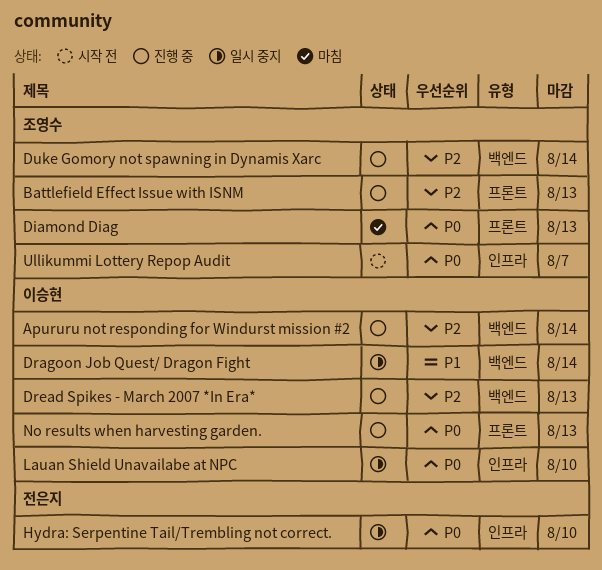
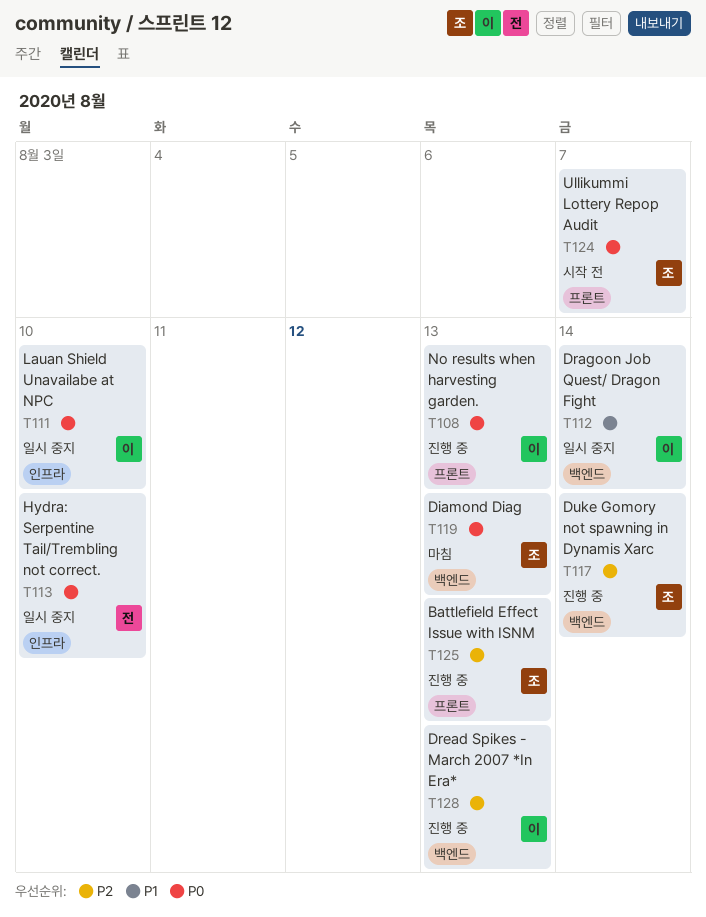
Apururu not responding for Windurst mission #2: present -> none
Diamond Diag, label: 프론트 -> 백엔드
Ullikummi Lottery Repop Audit, label: 인프라 -> 프론트

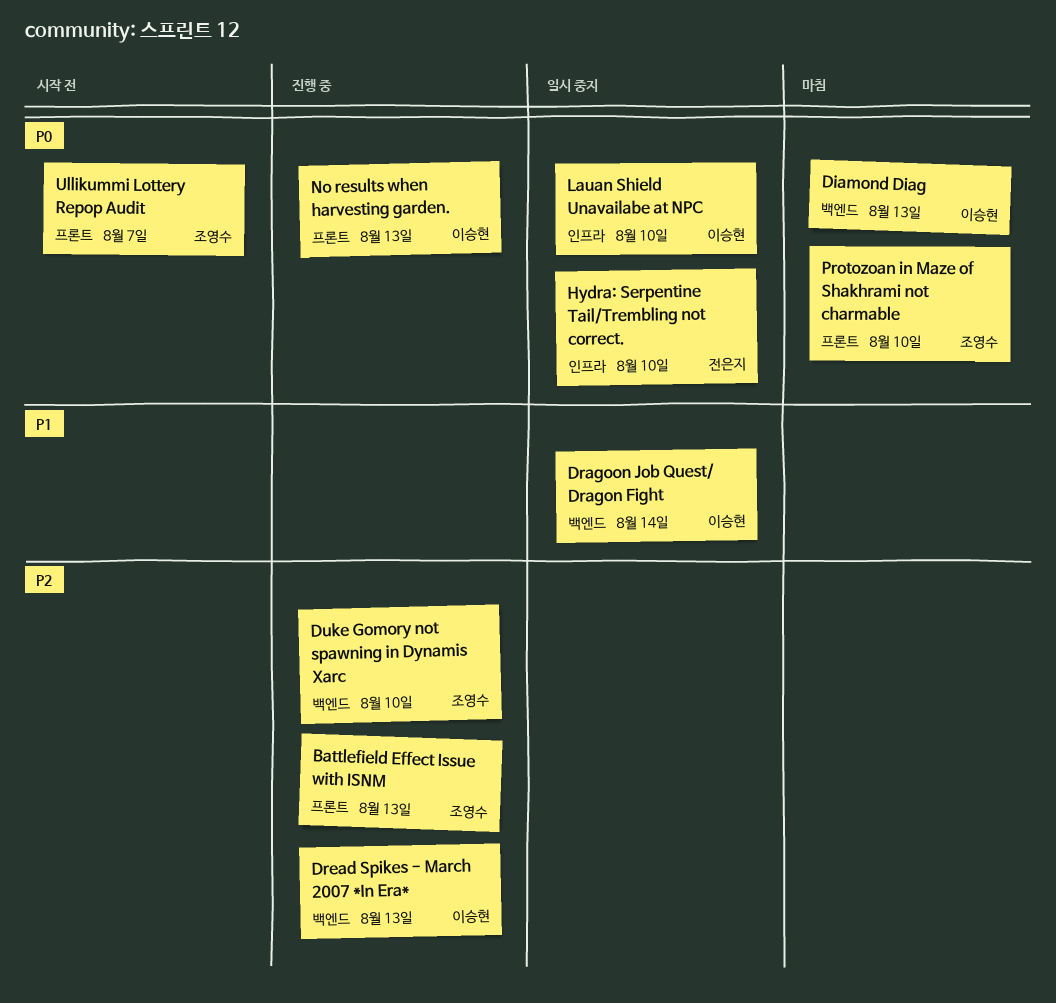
Diamond Diag, owner: 조영수 -> 이승현
Duke Gomory not spawning in Dynamis Xarc, due: Aug 14 -> Aug 10
Protozoan in Maze of Shakhrami not charmable: none -> present

